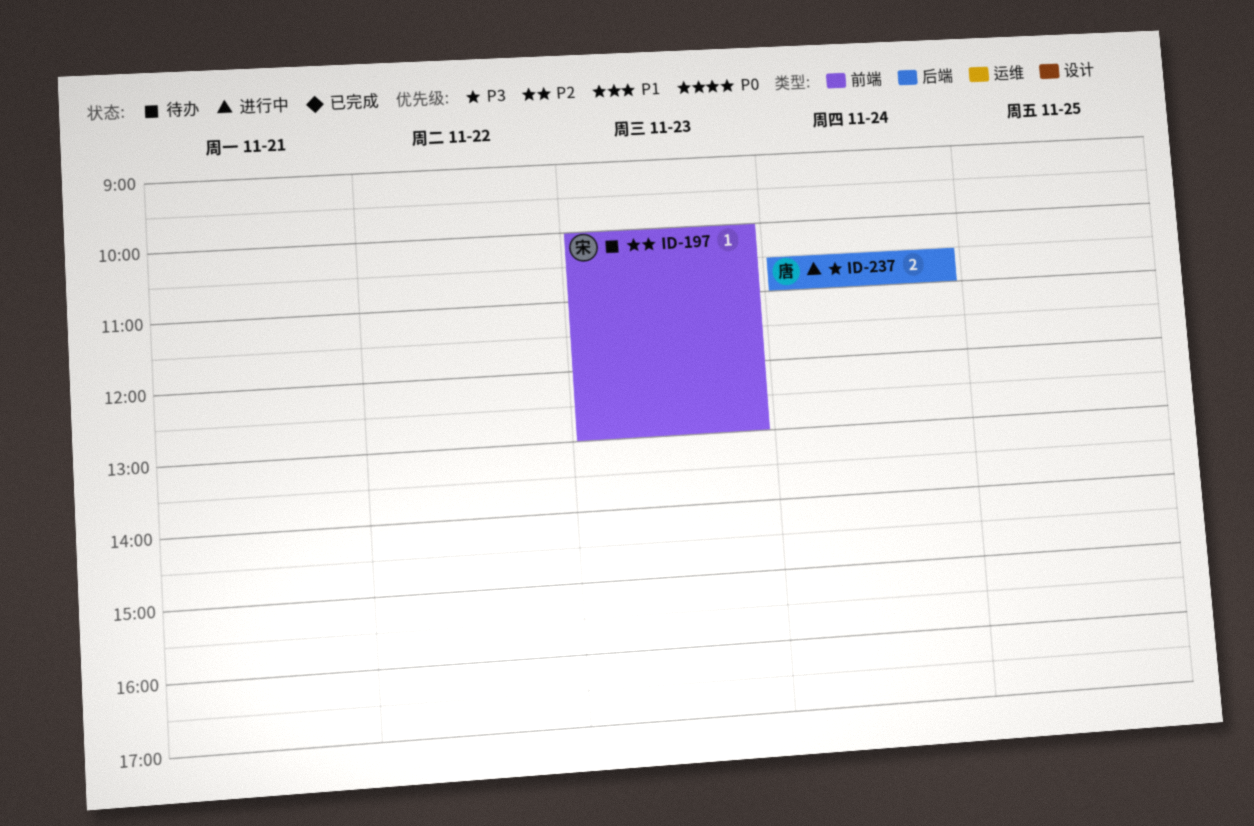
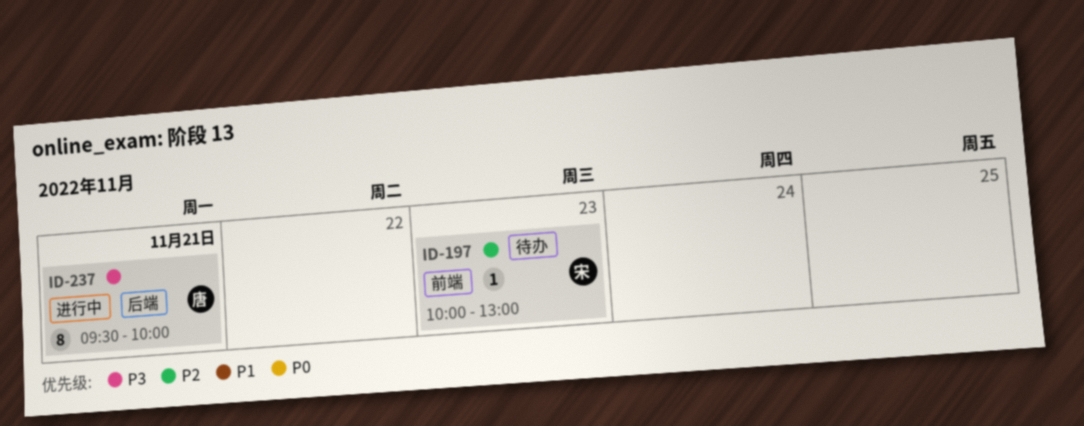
ID-237, estimate: 2 -> 8
ID-237, day: Nov 24 -> Nov 21
ID-237, begins: 10:30 -> 09:30
ID-237, ends: 11:00 -> 10:00

